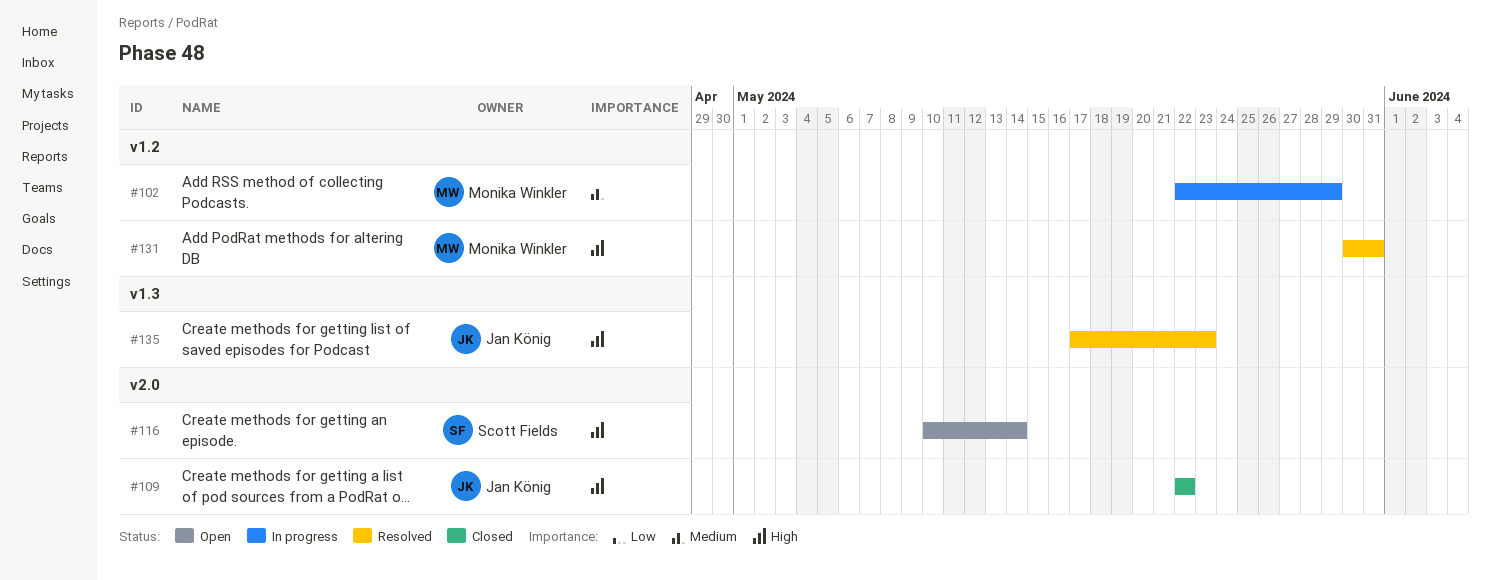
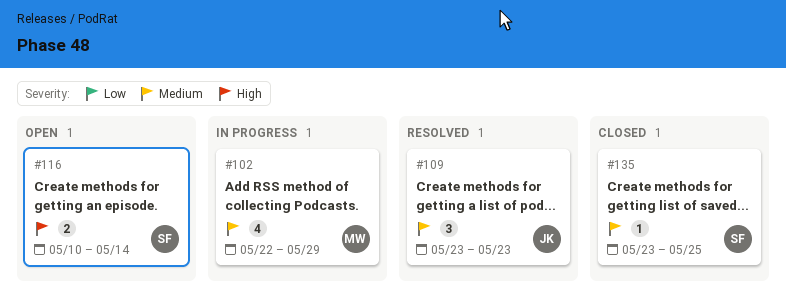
#109, status: Closed -> Resolved
#109, priority: High -> Medium
#109, start: May 22 -> May 23
#109, due: May 22 -> May 23
#131: present -> none
#135, status: Resolved -> Closed
#135, owner: Jan König -> Scott Fields
#135, priority: High -> Medium
#135, start: May 17 -> May 23
#135, due: May 23 -> May 25

